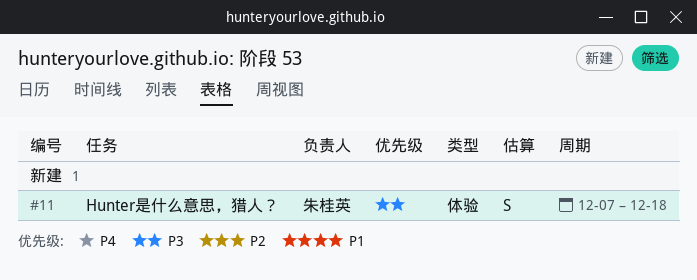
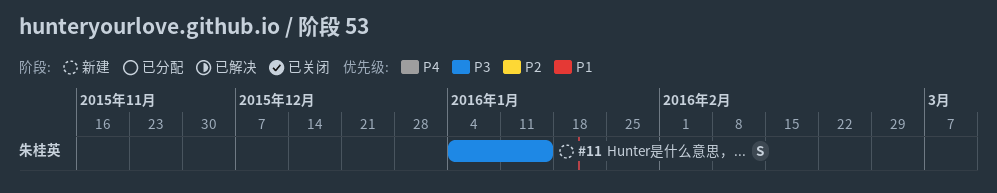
#11, start: Dec 7 -> Jan 4
#11, due: Dec 18 -> Jan 15

